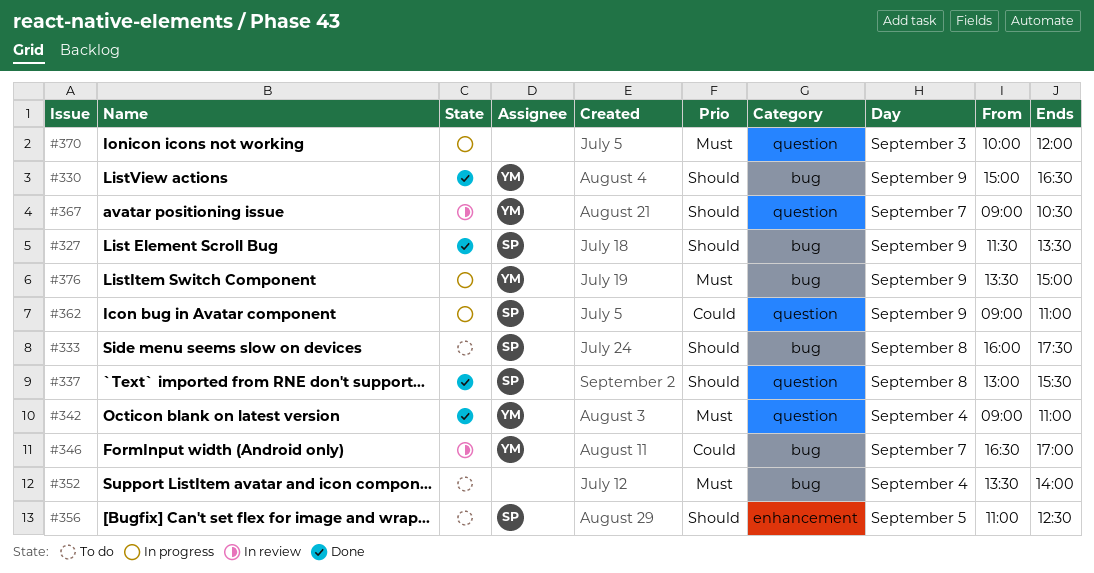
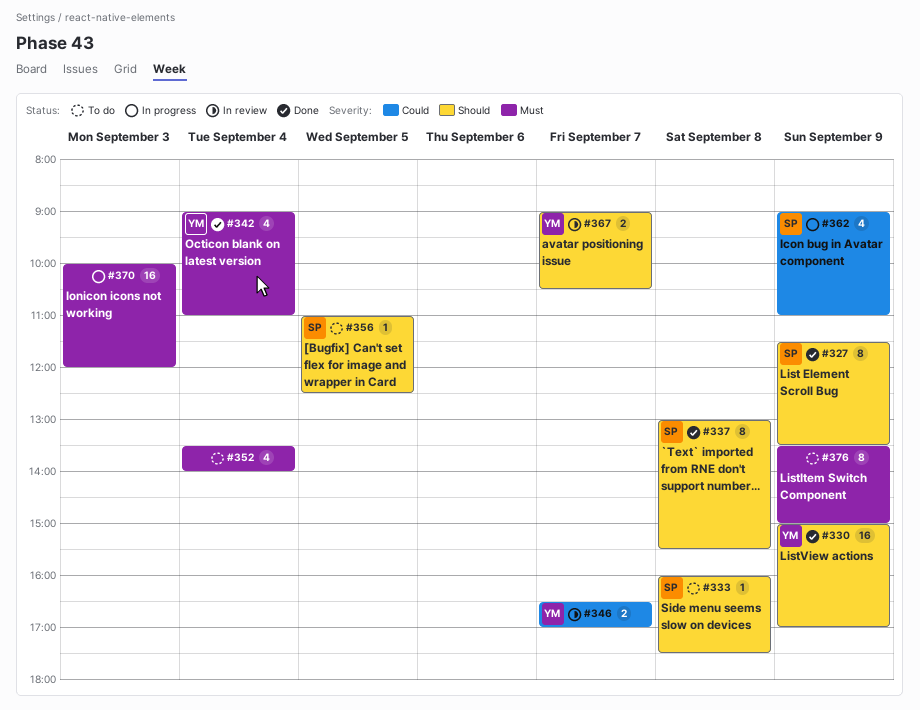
#330, ends: 16:30 -> 17:00
#376, status: In progress -> To do
#376, owner: YM -> none

